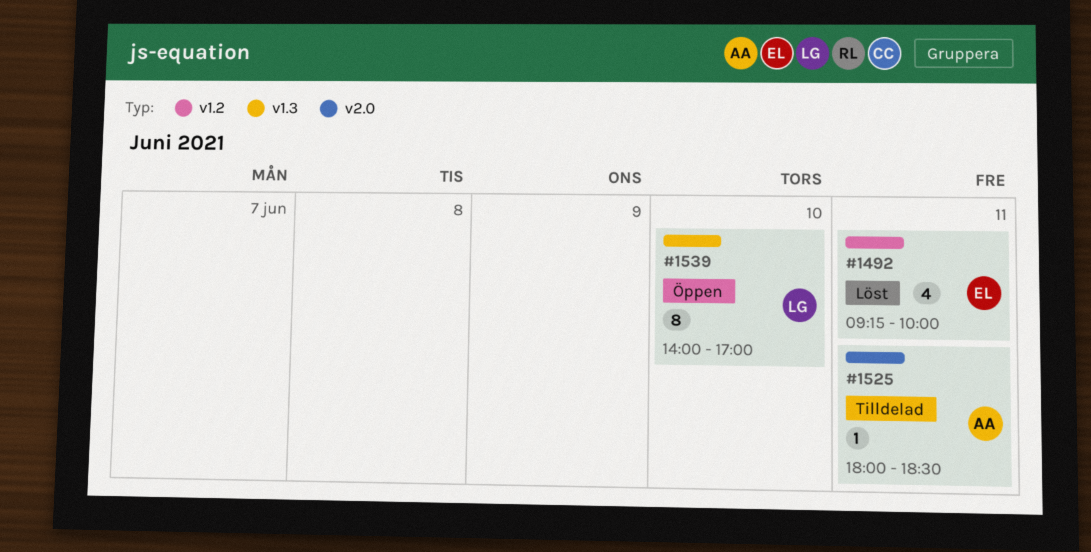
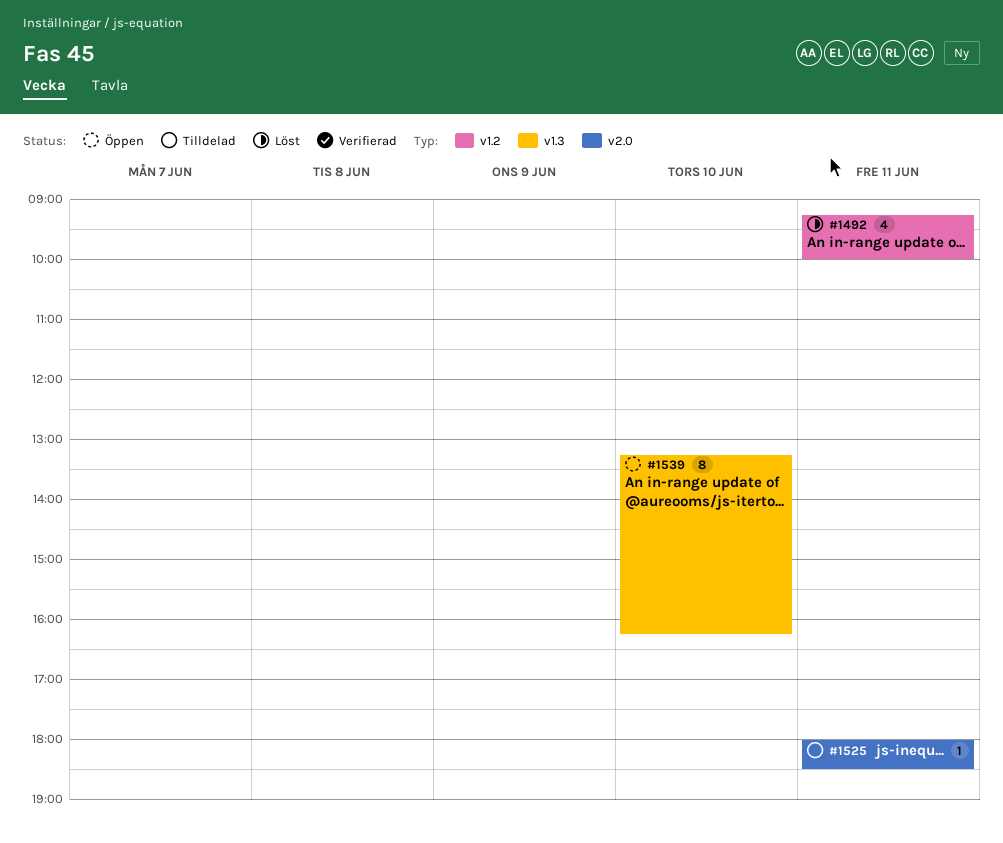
#1539, begins: 14:00 -> 13:15
#1539, ends: 17:00 -> 16:15

